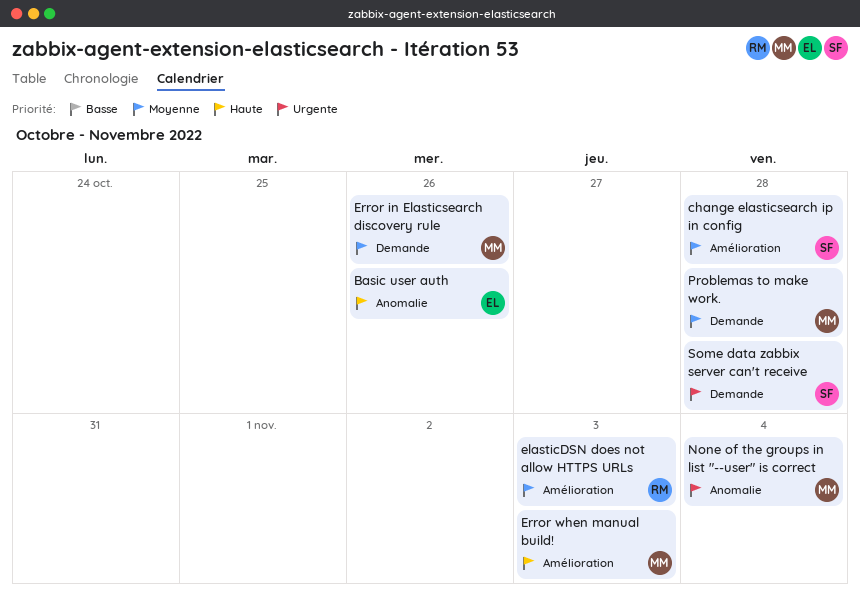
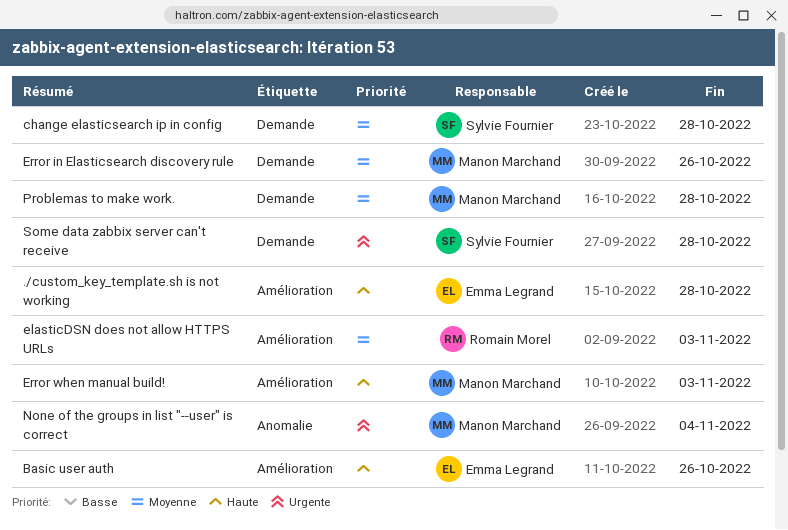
./custom_key_template.sh is not working: none -> present
Basic user auth, label: Anomalie -> Amélioration
change elasticsearch ip in config, label: Amélioration -> Demande

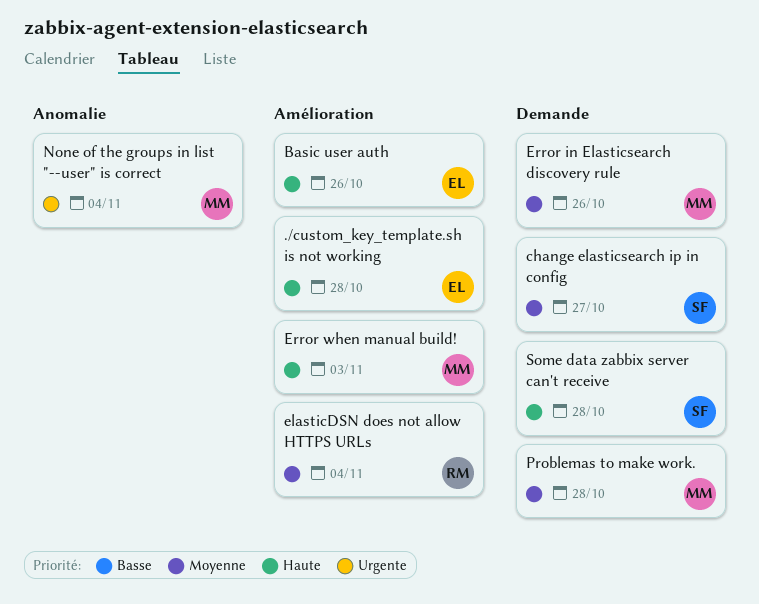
change elasticsearch ip in config, due: Oct 28 -> Oct 27
elasticDSN does not allow HTTPS URLs, due: Nov 3 -> Nov 4
Some data zabbix server can't receive, priority: Urgente -> Haute

